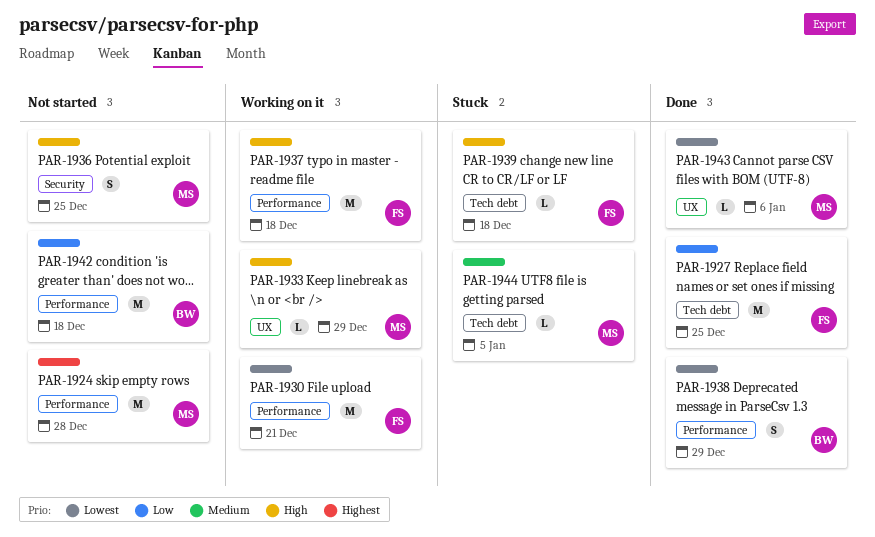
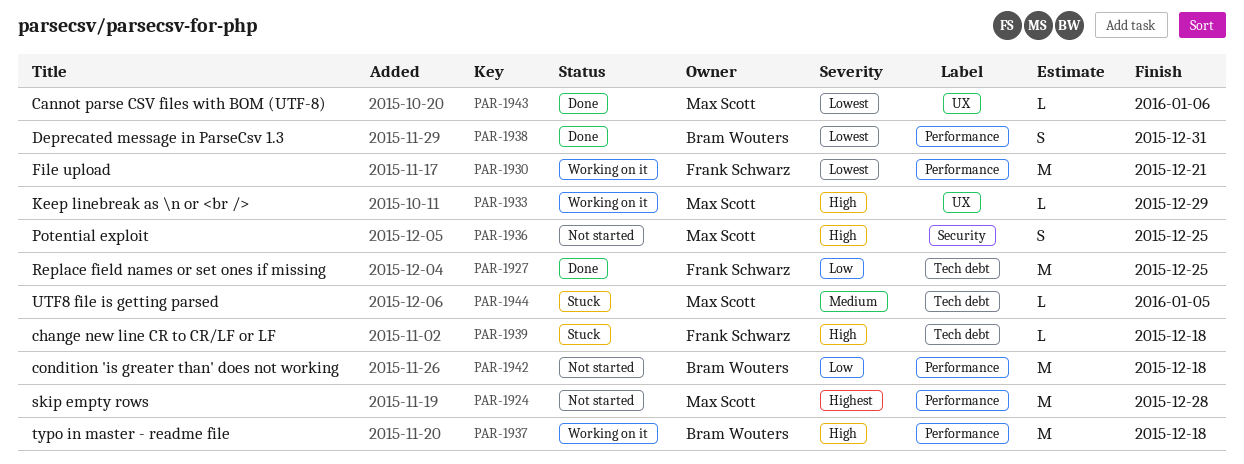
PAR-1937, owner: Frank Schwarz -> Bram Wouters
PAR-1938, due: Dec 29 -> Dec 31

